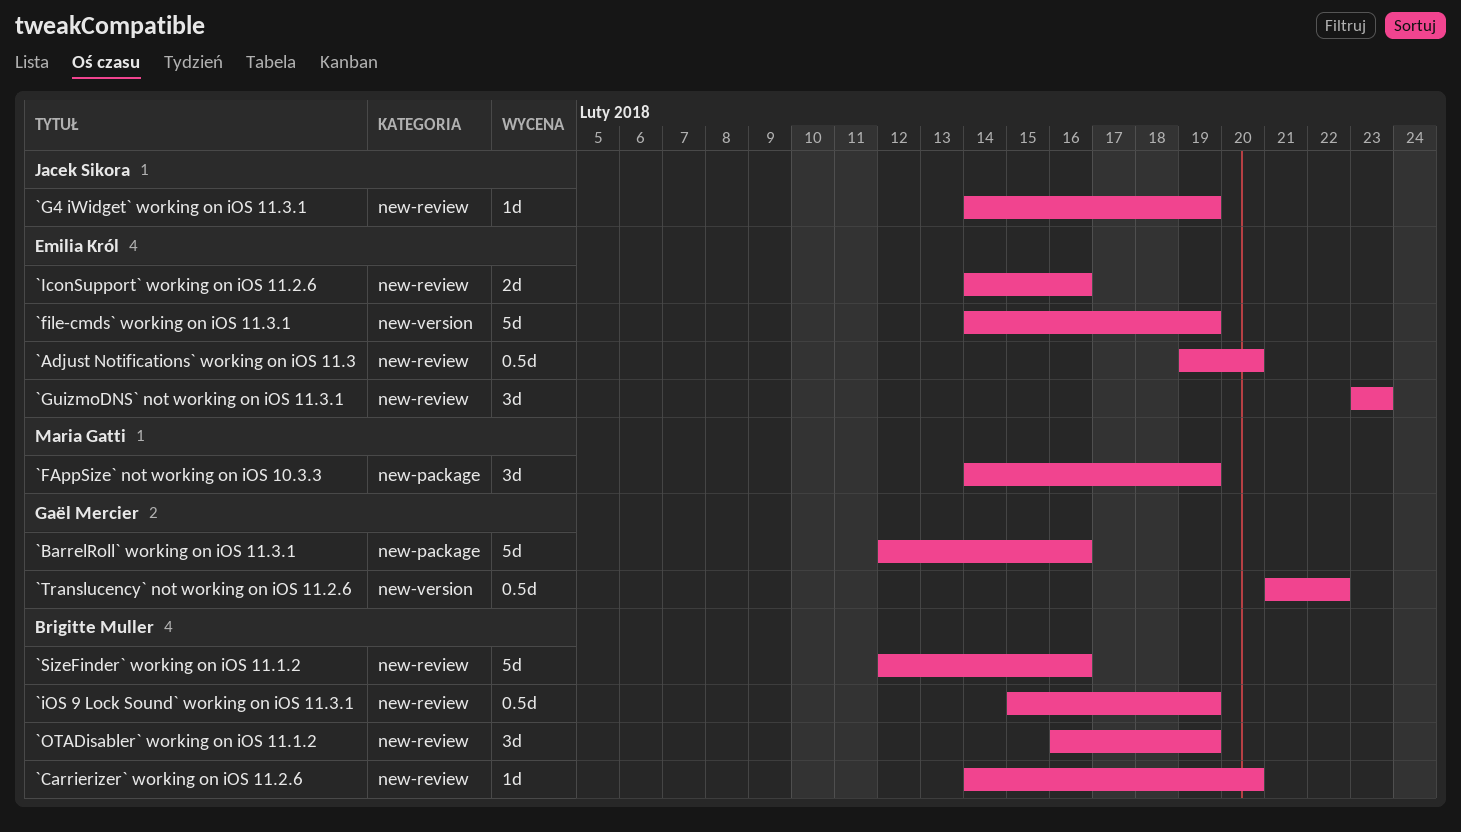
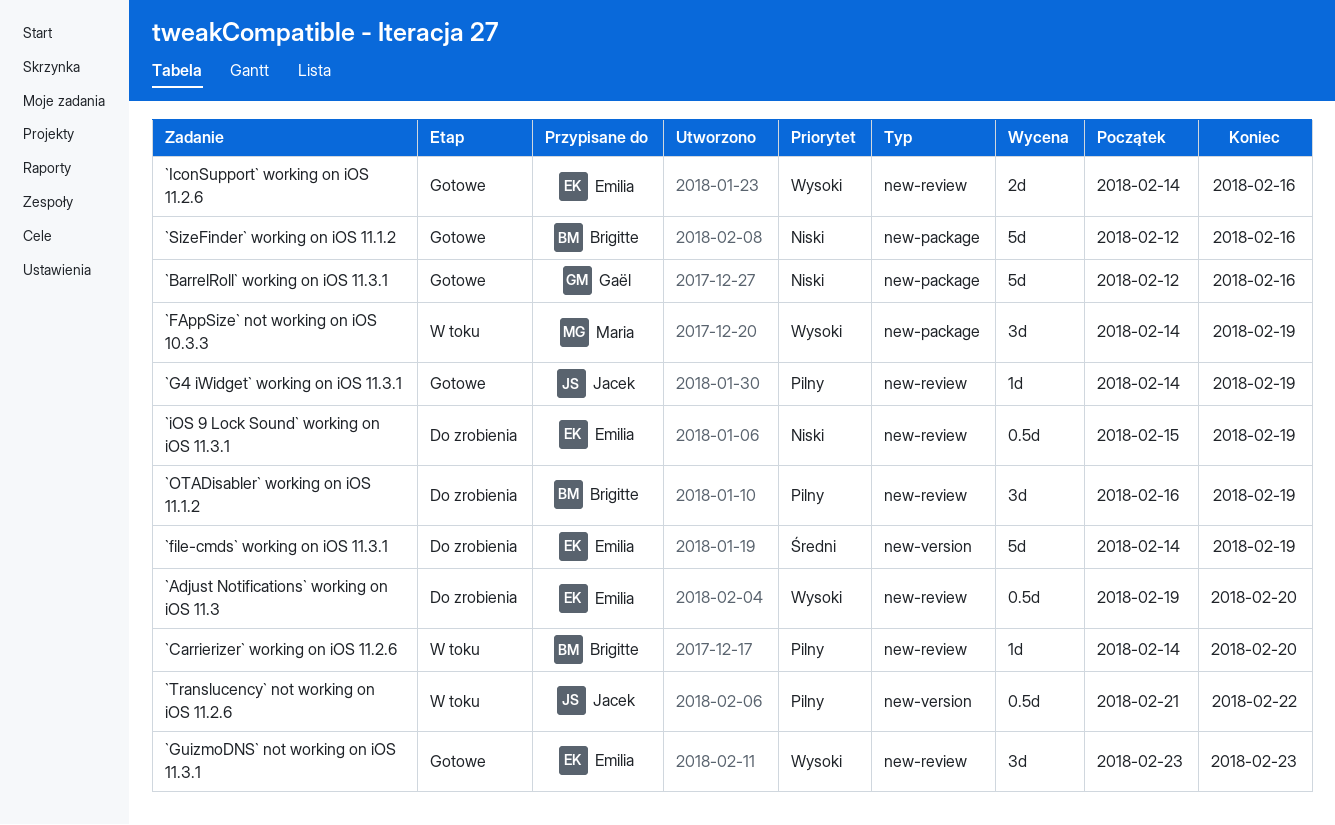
`iOS 9 Lock Sound` working on iOS 11.3.1, owner: Brigitte Muller -> Emilia Król
`SizeFinder` working on iOS 11.1.2, label: new-review -> new-package
`Translucency` not working on iOS 11.2.6, owner: Gaël Mercier -> Jacek Sikora

